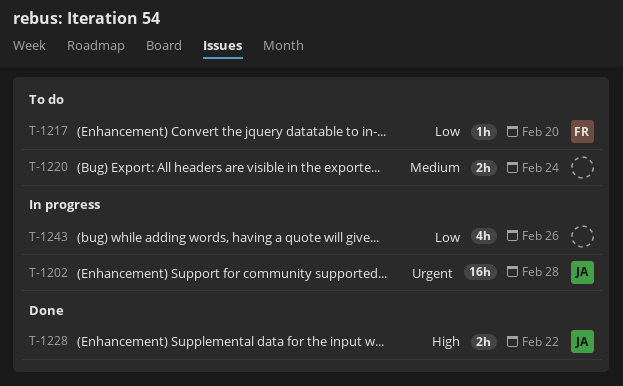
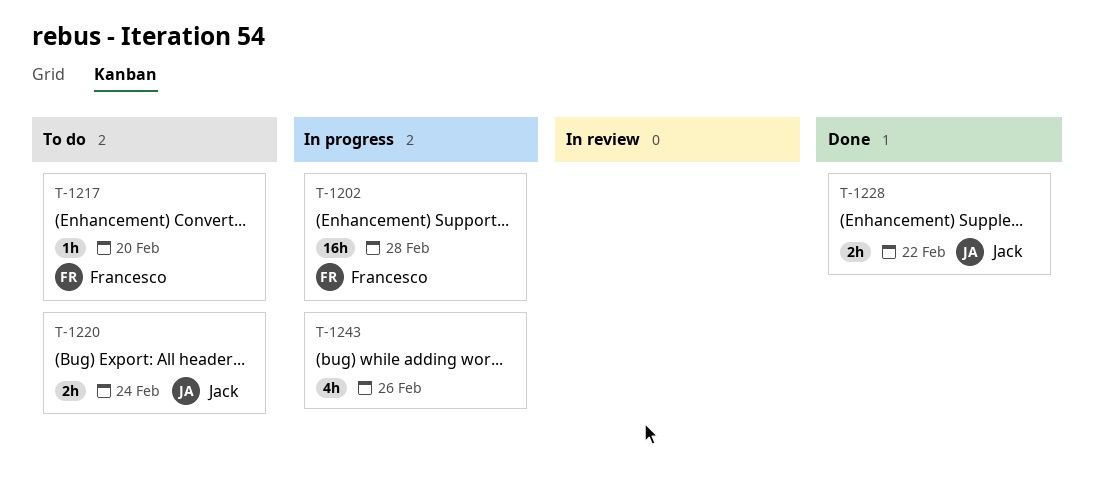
T-1202, owner: Jack -> Francesco
T-1220, owner: none -> Jack

